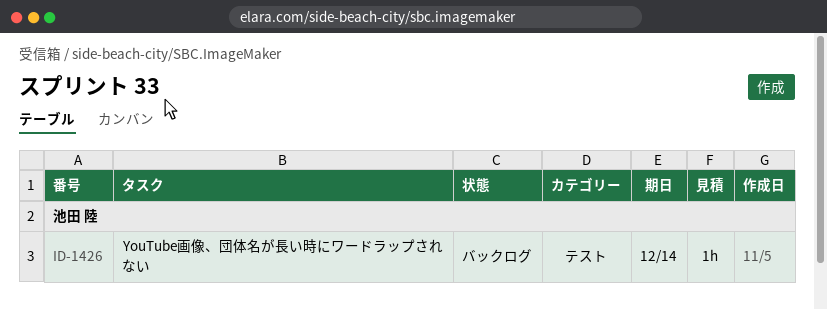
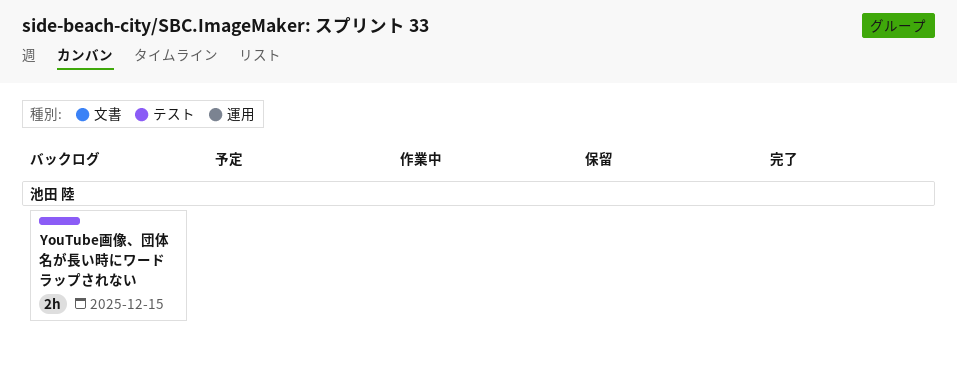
YouTube画像、団体名が長い時にワードラップされない, estimate: 1h -> 2h
YouTube画像、団体名が長い時にワードラップされない, due: Dec 14 -> Dec 15

